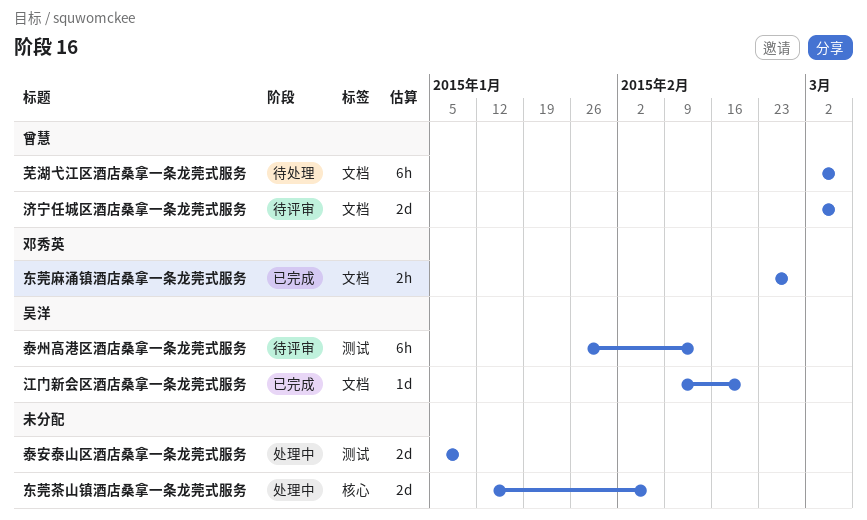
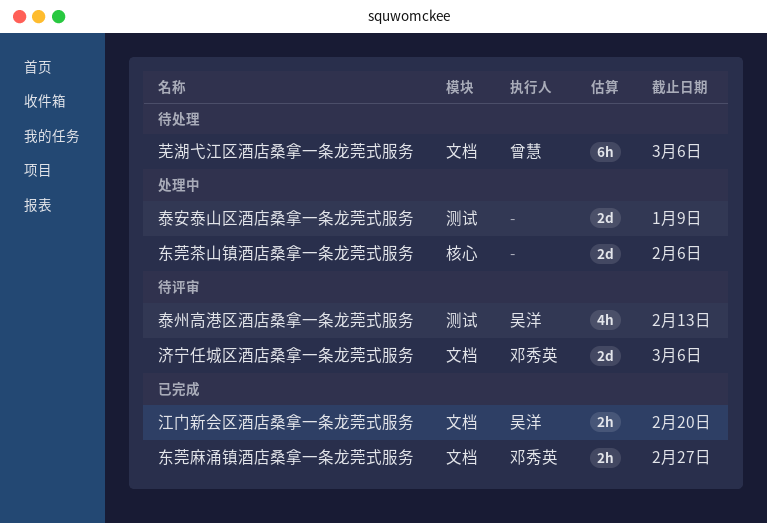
江门新会区酒店桑拿一条龙莞式服务, estimate: 1d -> 2h
泰州高港区酒店桑拿一条龙莞式服务, estimate: 6h -> 4h
济宁任城区酒店桑拿一条龙莞式服务, owner: 曾慧 -> 邓秀英

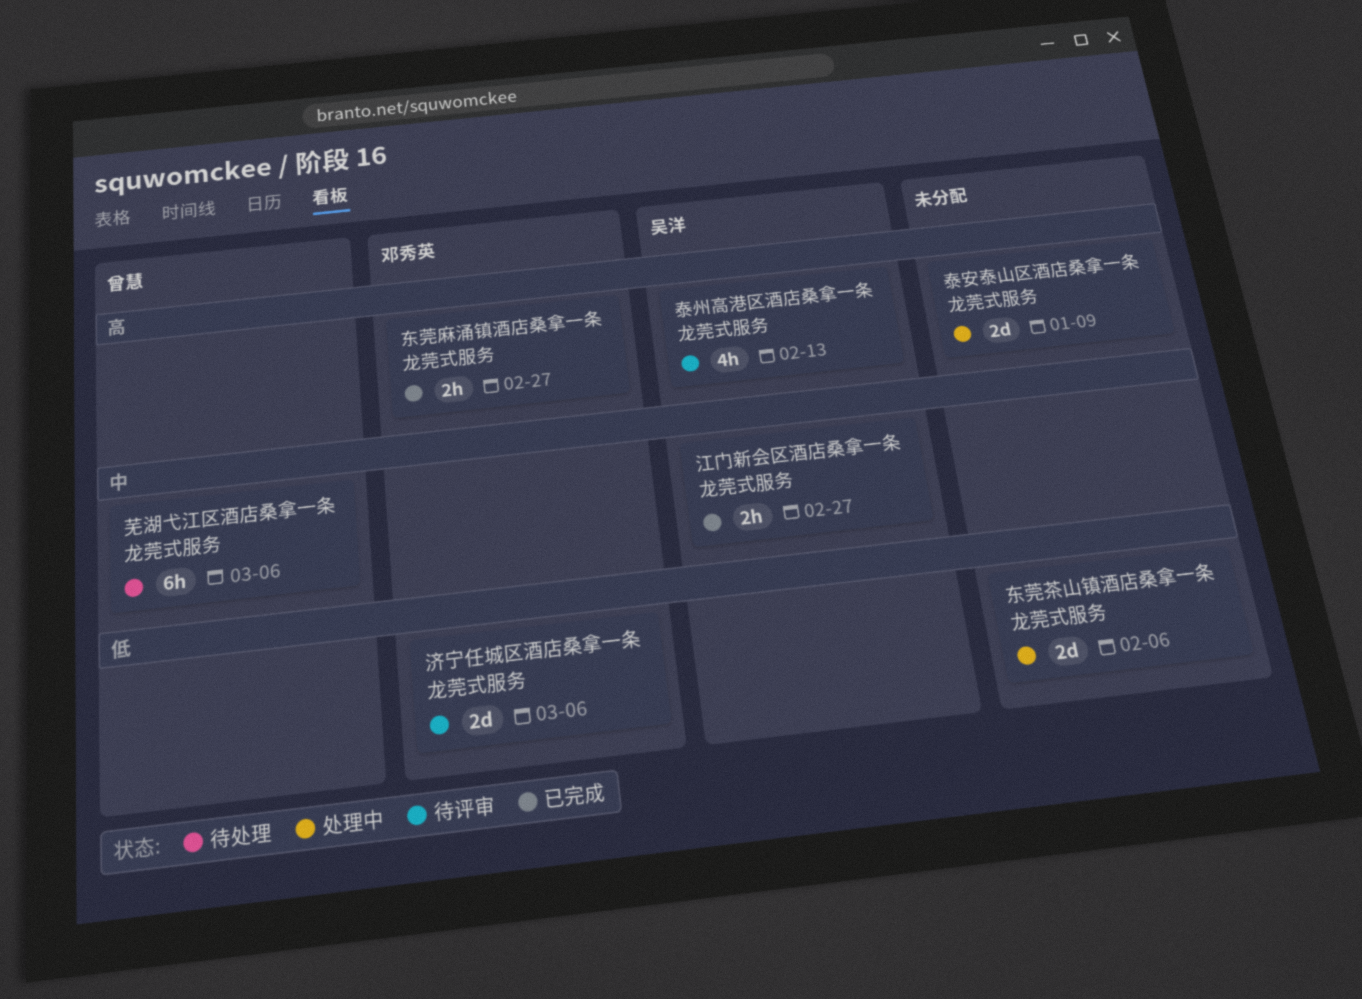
江门新会区酒店桑拿一条龙莞式服务, due: Feb 20 -> Feb 27

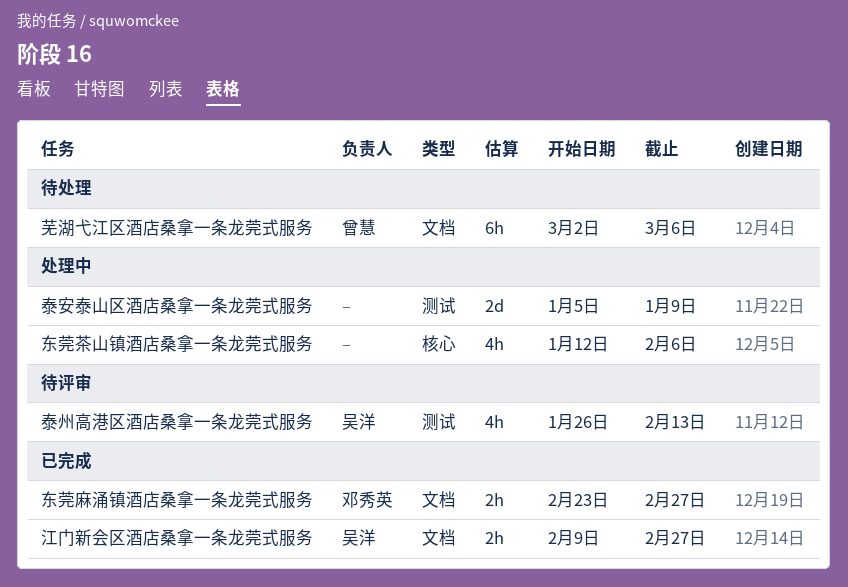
东莞茶山镇酒店桑拿一条龙莞式服务, estimate: 2d -> 4h
济宁任城区酒店桑拿一条龙莞式服务: present -> none

